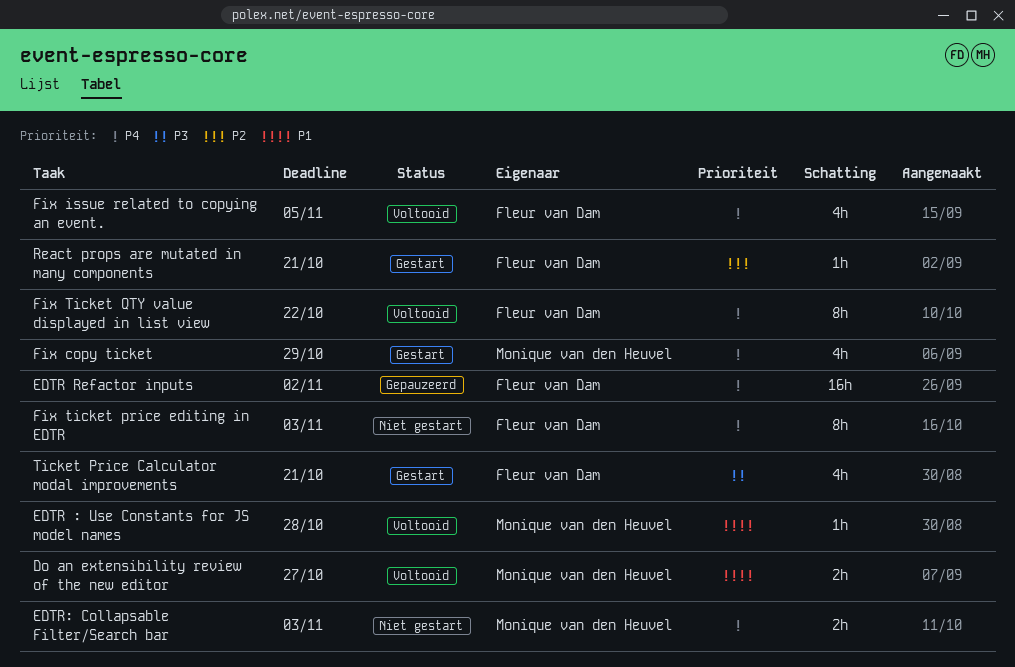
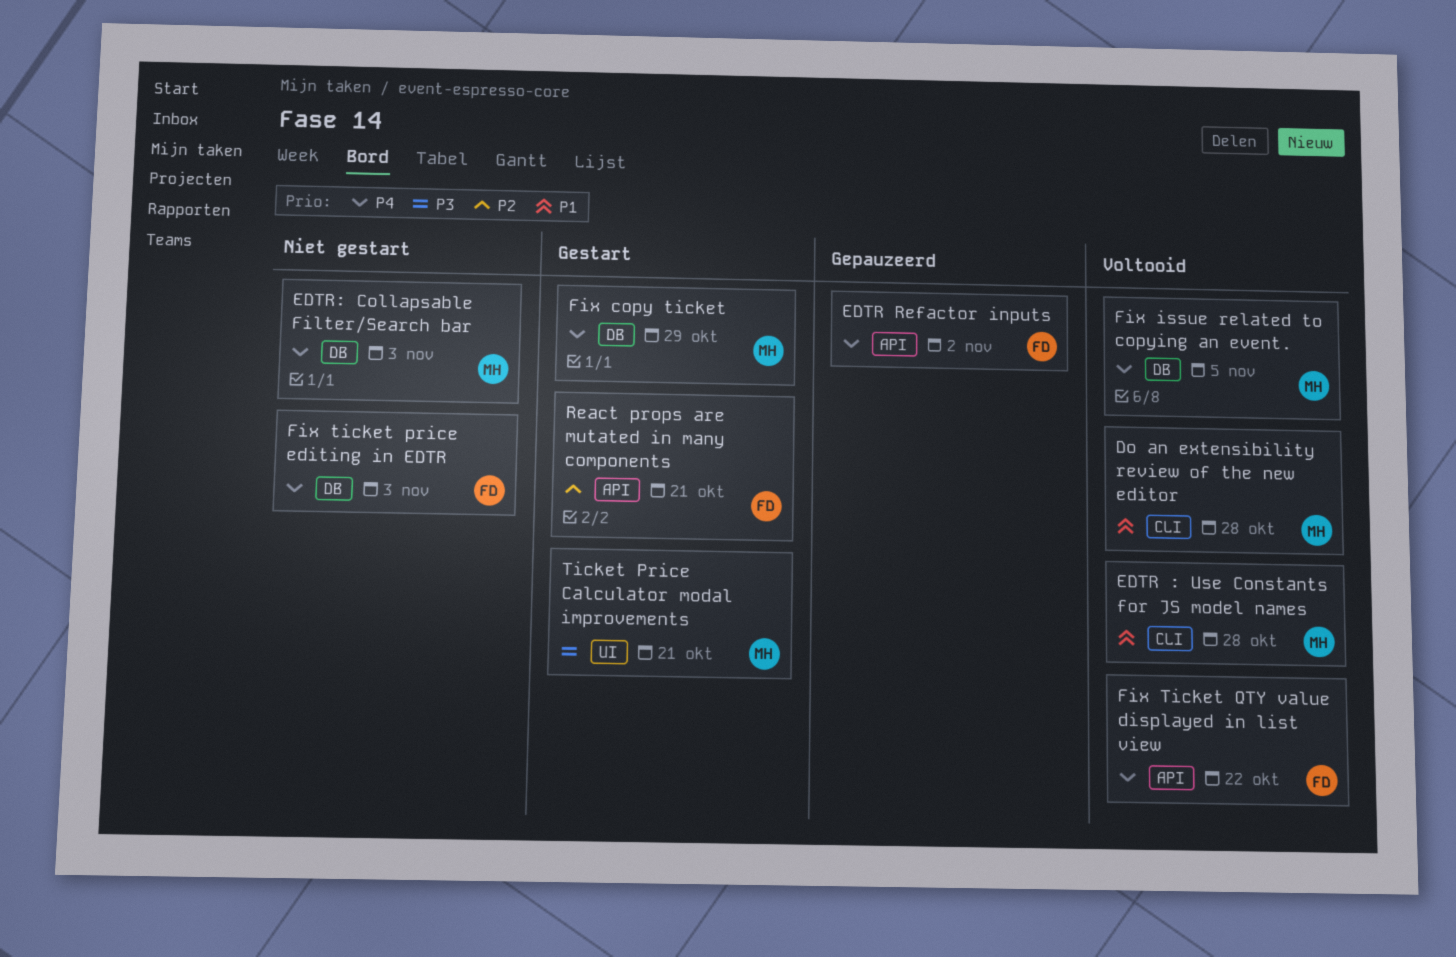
Do an extensibility review of the new editor, due: Oct 27 -> Oct 28
Fix issue related to copying an event., owner: Fleur van Dam -> Monique van den Heuvel
Ticket Price Calculator modal improvements, owner: Fleur van Dam -> Monique van den Heuvel

